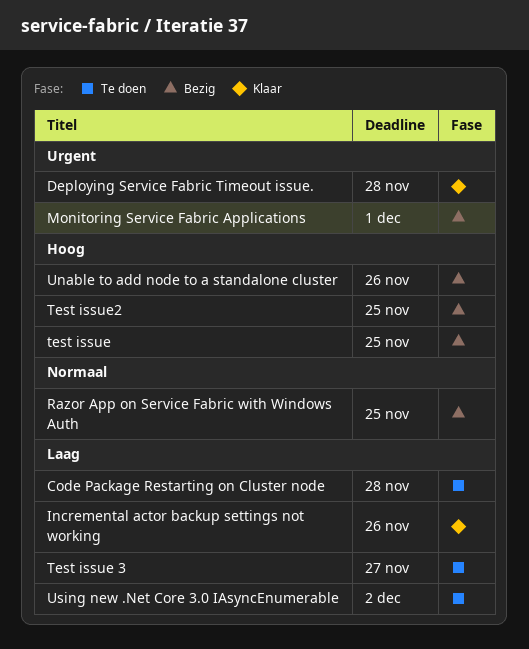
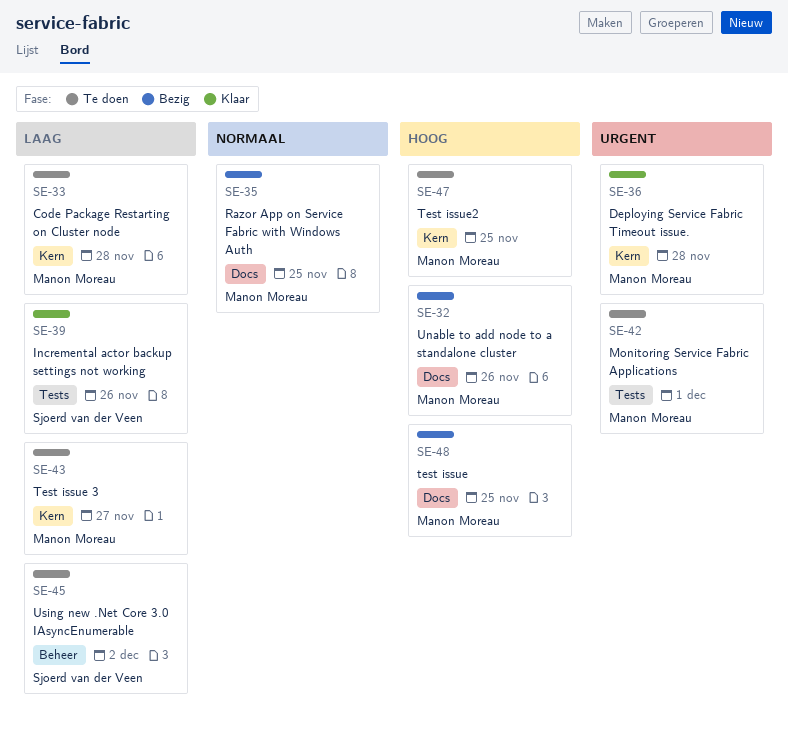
Monitoring Service Fabric Applications, status: Bezig -> Te doen
Test issue2, status: Bezig -> Te doen

